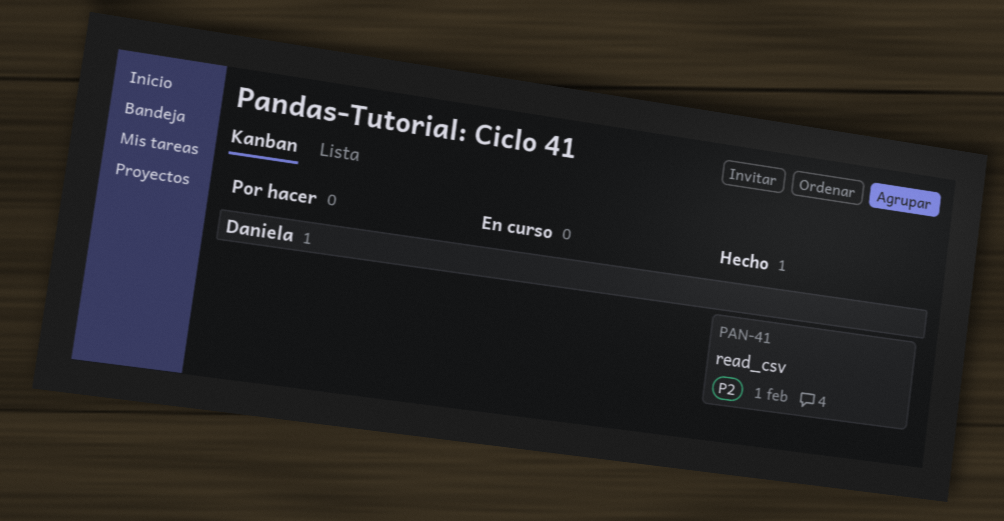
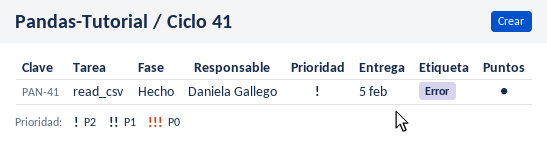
PAN-41, due: Feb 1 -> Feb 5

